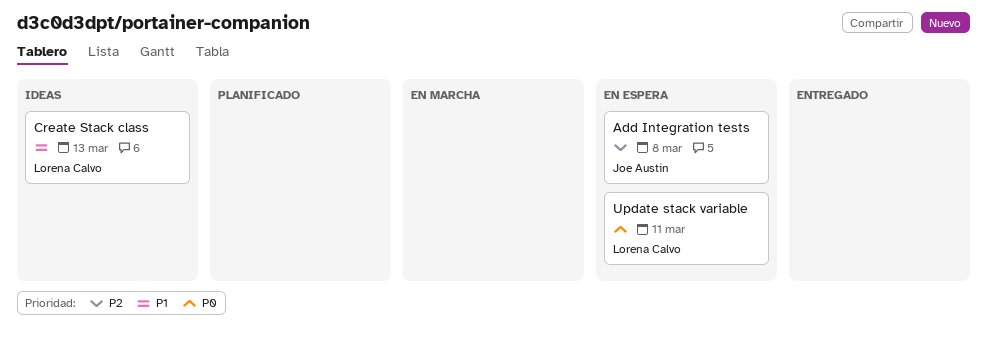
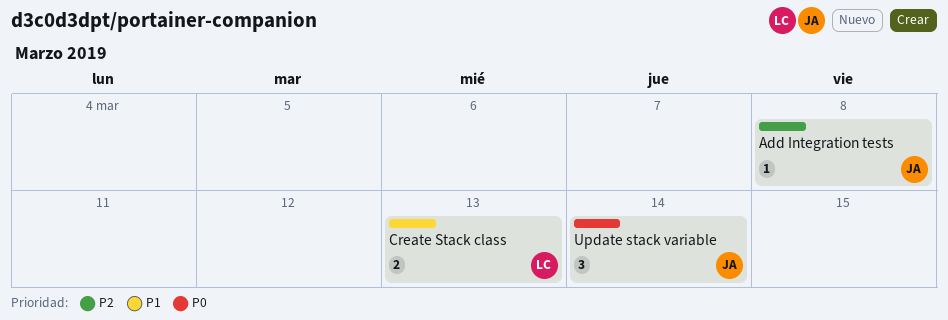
Update stack variable, owner: Lorena Calvo -> Joe Austin
Update stack variable, due: Mar 11 -> Mar 14

